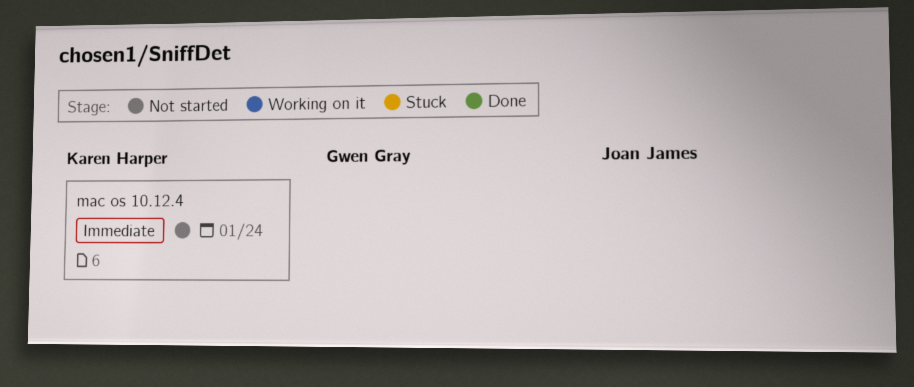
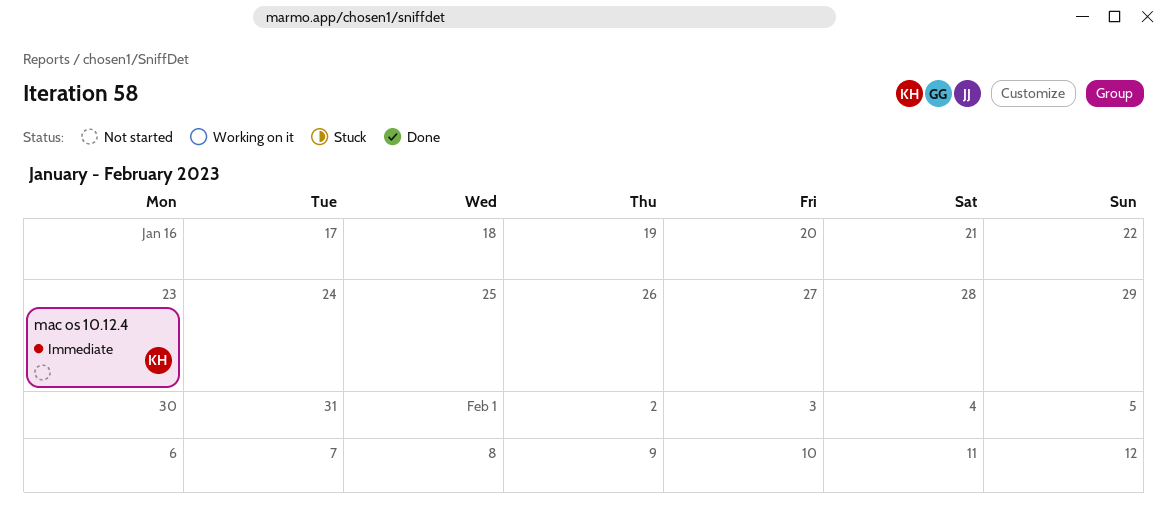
mac os 10.12.4, due: Jan 24 -> Jan 23

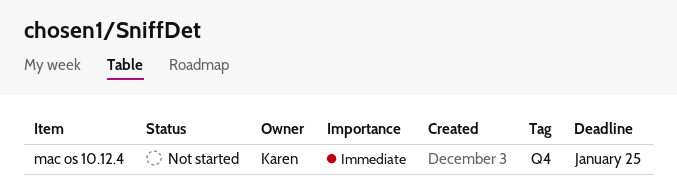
mac os 10.12.4, due: Jan 23 -> Jan 25

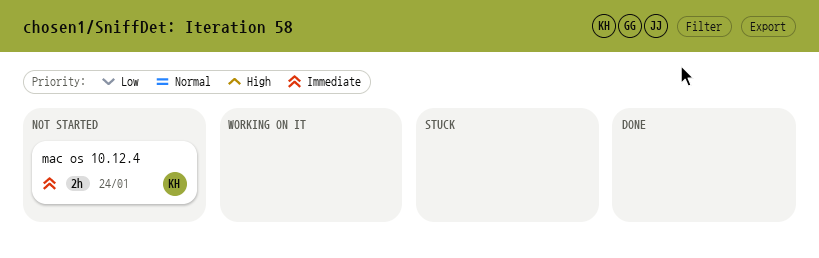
mac os 10.12.4, due: Jan 25 -> Jan 24

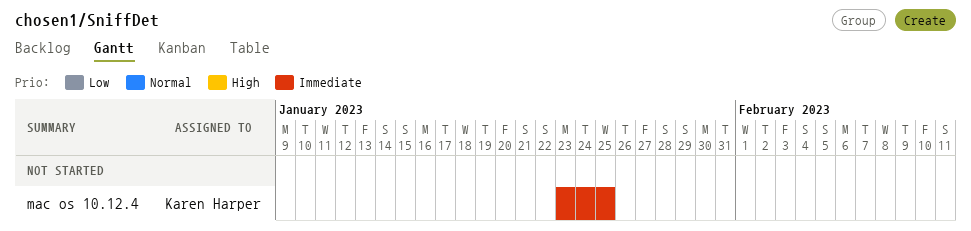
mac os 10.12.4, due: Jan 24 -> Jan 25

